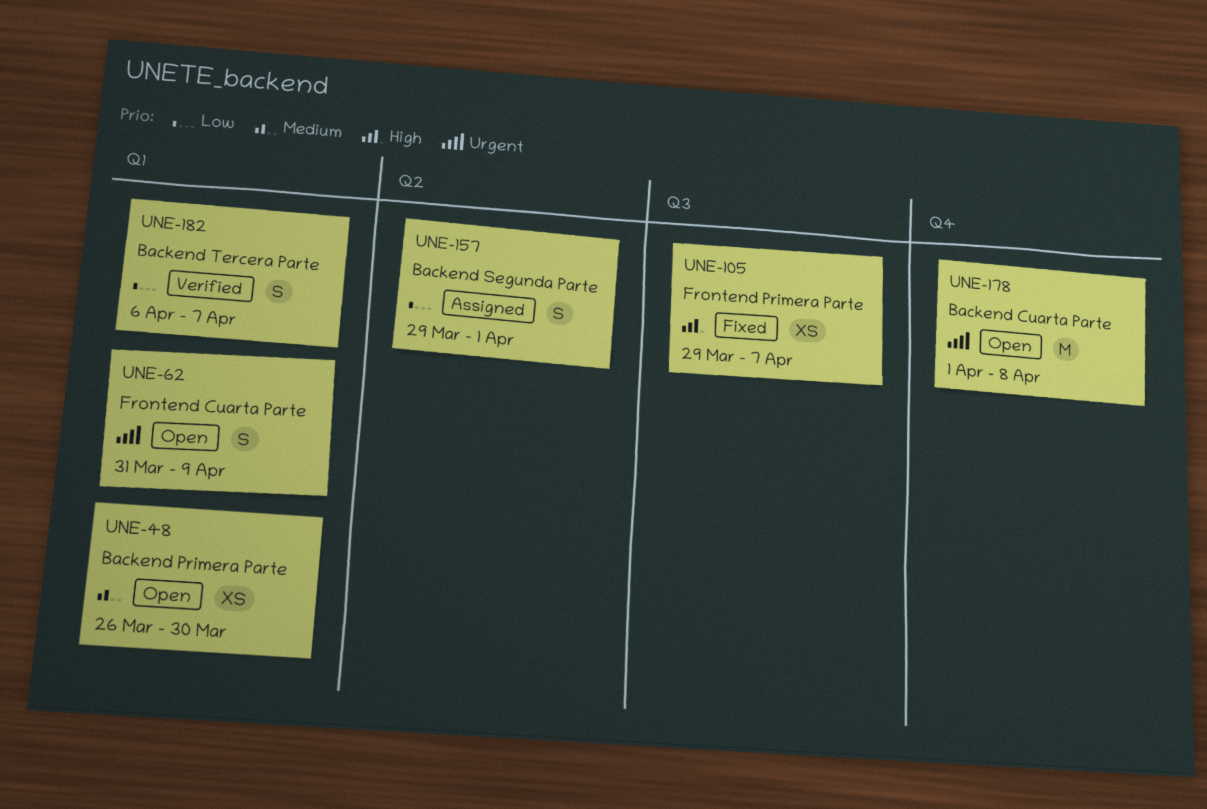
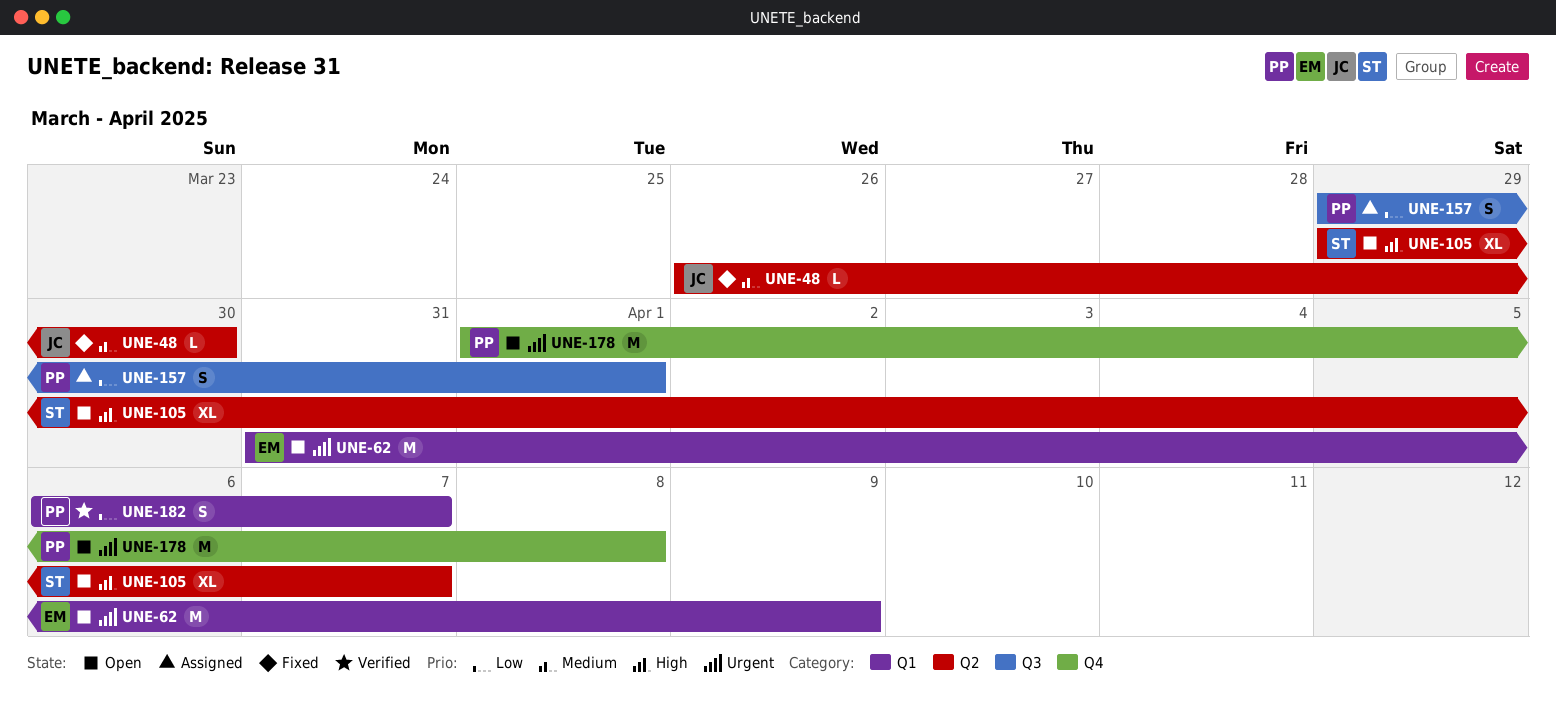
UNE-48, status: Open -> Fixed
UNE-48, label: Q1 -> Q2
UNE-48, estimate: XS -> L
UNE-62, estimate: S -> M
UNE-105, status: Fixed -> Open
UNE-105, label: Q3 -> Q2
UNE-105, estimate: XS -> XL
UNE-157, label: Q2 -> Q3

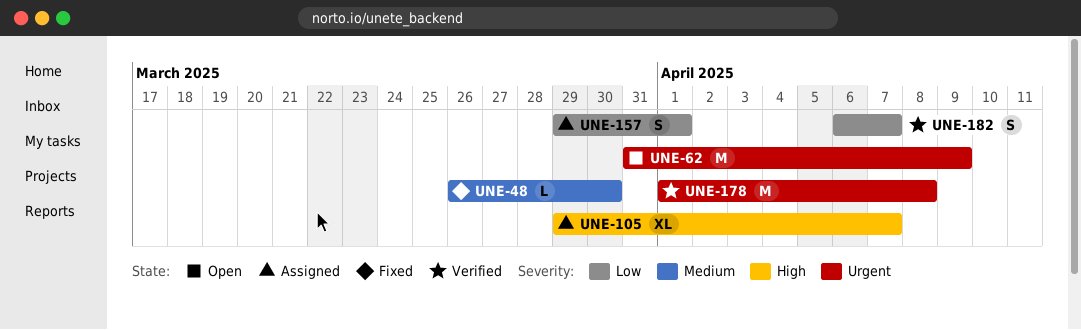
UNE-105, status: Open -> Assigned
UNE-178, status: Open -> Verified

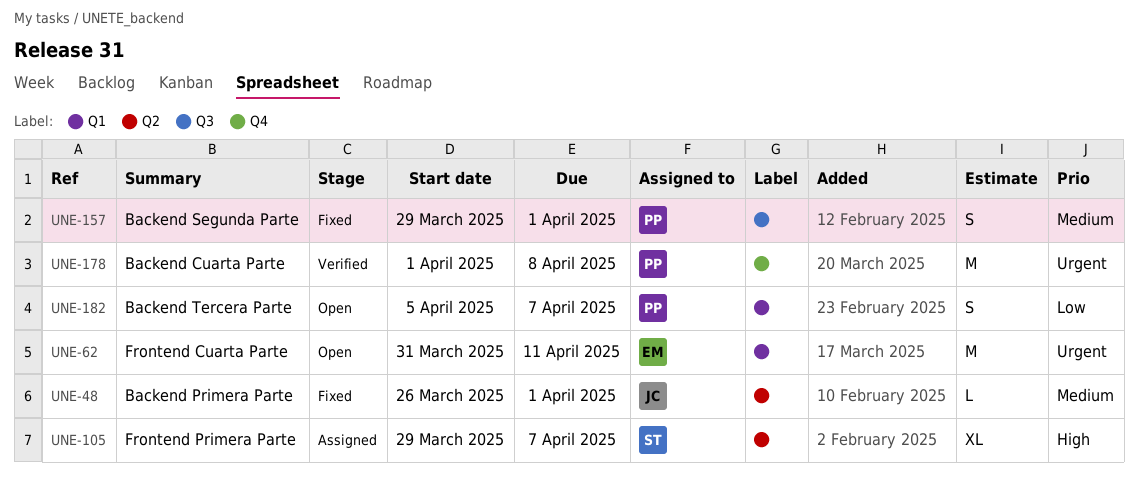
UNE-48, due: Mar 30 -> Apr 1
UNE-62, due: Apr 9 -> Apr 11
UNE-157, status: Assigned -> Fixed
UNE-157, priority: Low -> Medium
UNE-182, status: Verified -> Open
UNE-182, start: Apr 6 -> Apr 5

